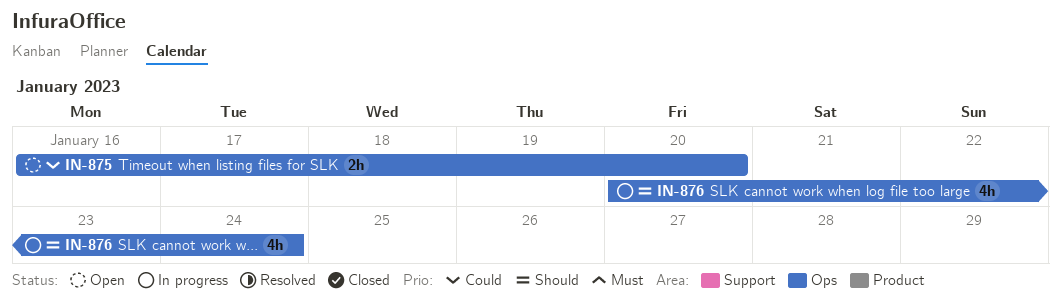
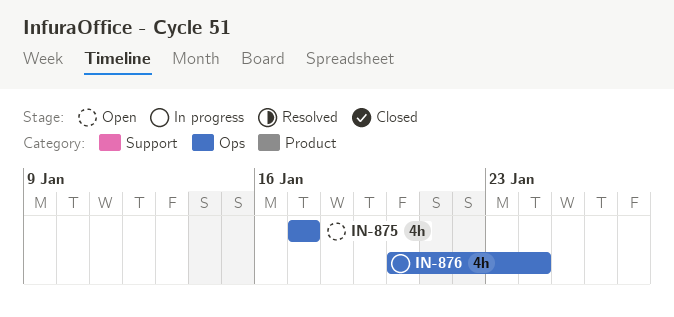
IN-875, estimate: 2h -> 4h
IN-875, start: Jan 16 -> Jan 17
IN-875, due: Jan 20 -> Jan 17

